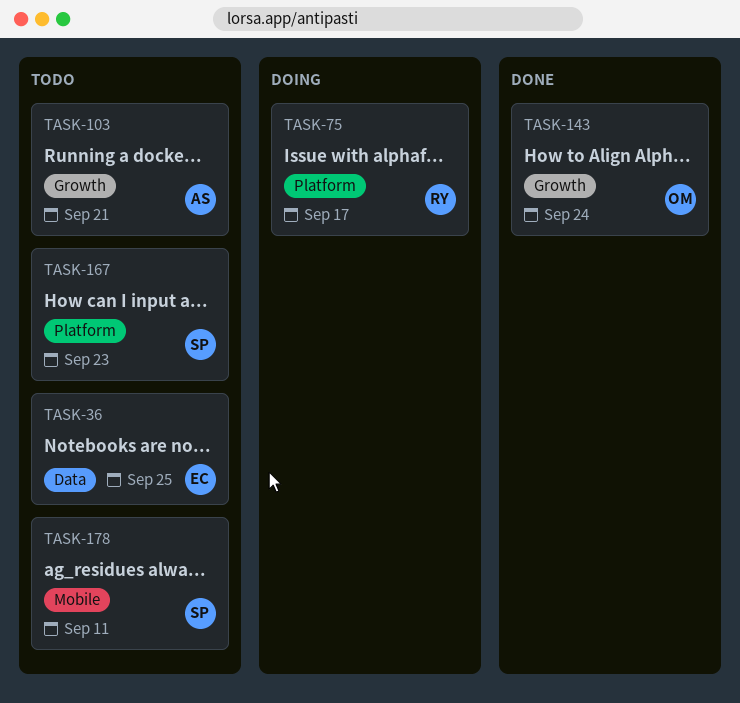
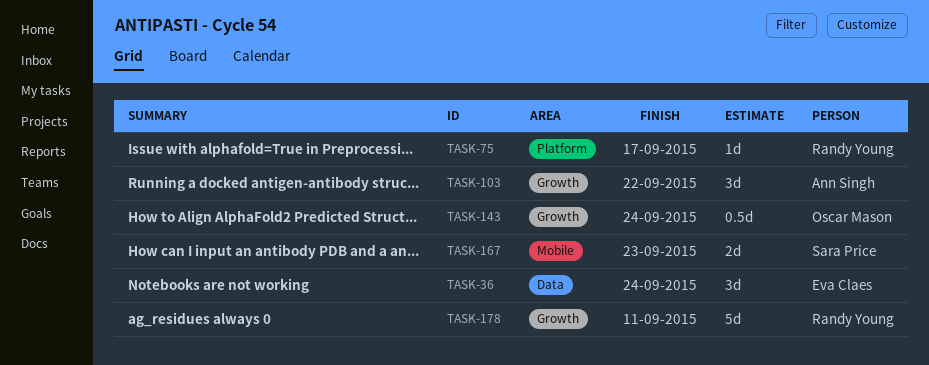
TASK-36, due: Sep 25 -> Sep 24
TASK-103, due: Sep 21 -> Sep 22
TASK-167, label: Platform -> Mobile
TASK-178, owner: Sara Price -> Randy Young
TASK-178, label: Mobile -> Growth

